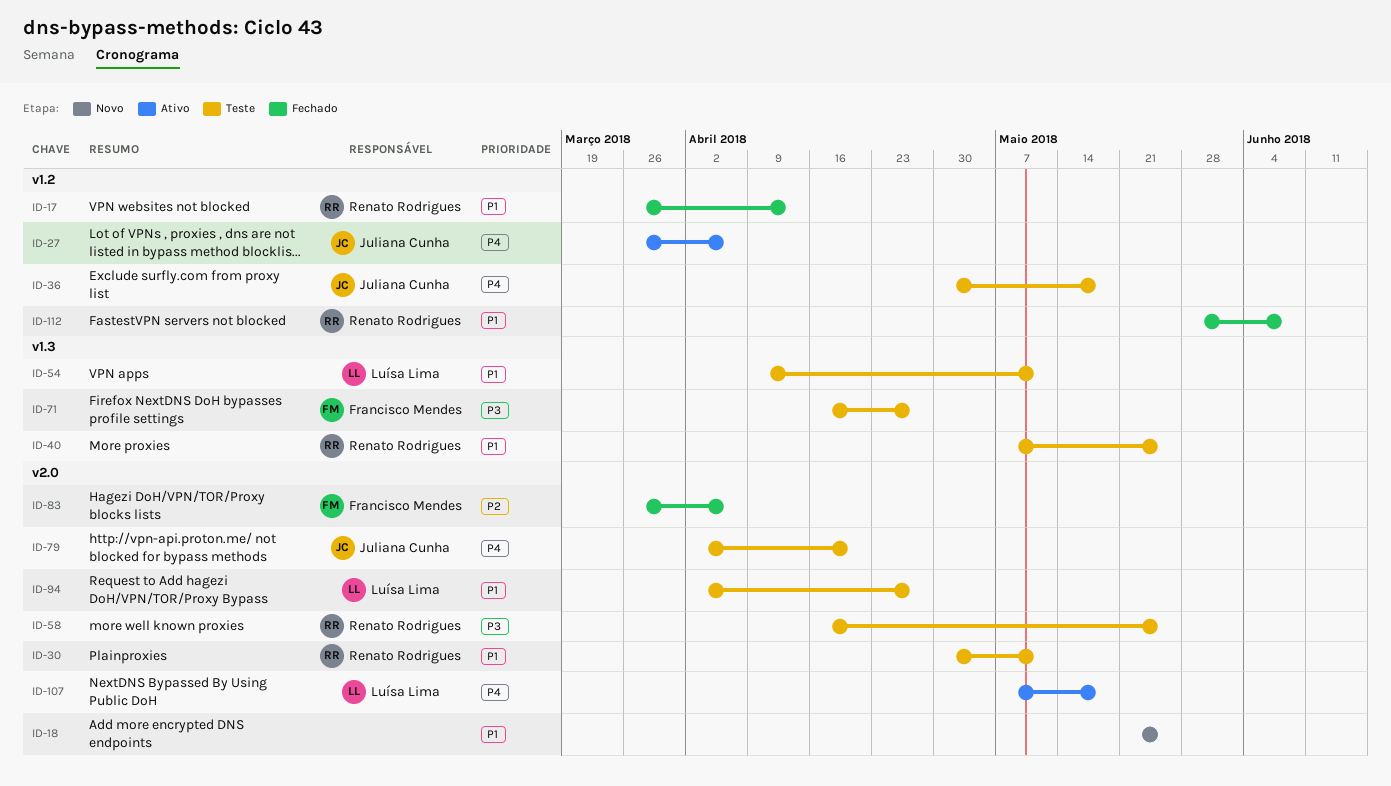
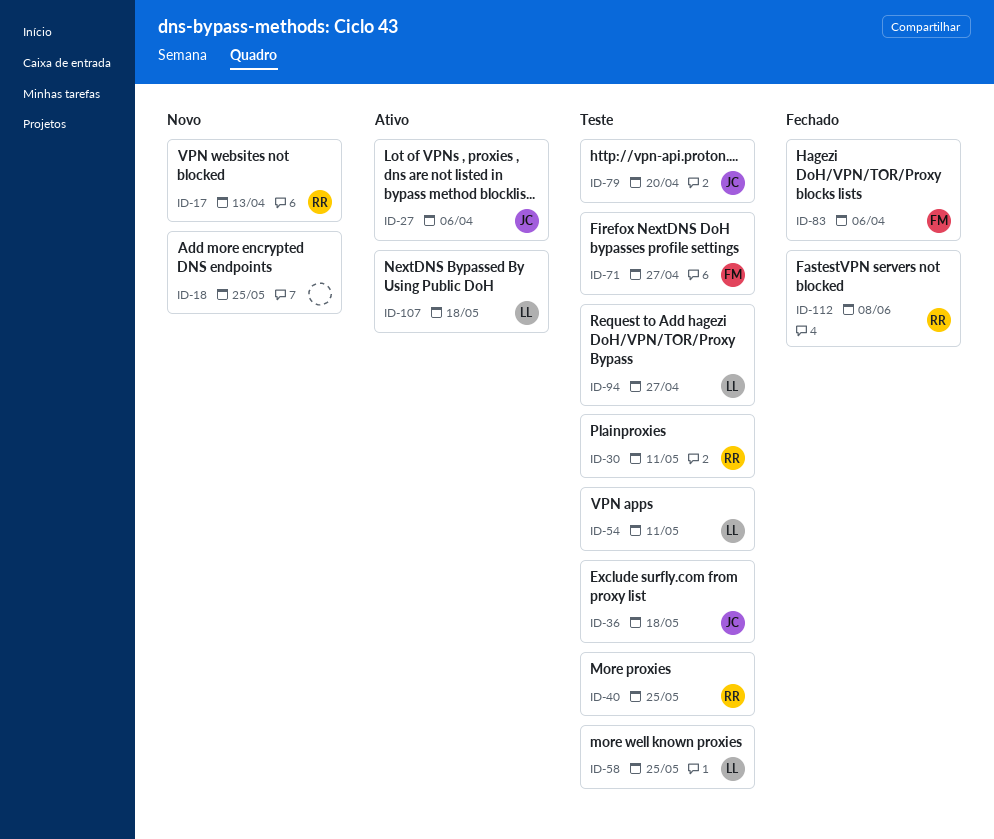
ID-17, status: Fechado -> Novo
ID-58, owner: Renato Rodrigues -> Luísa Lima

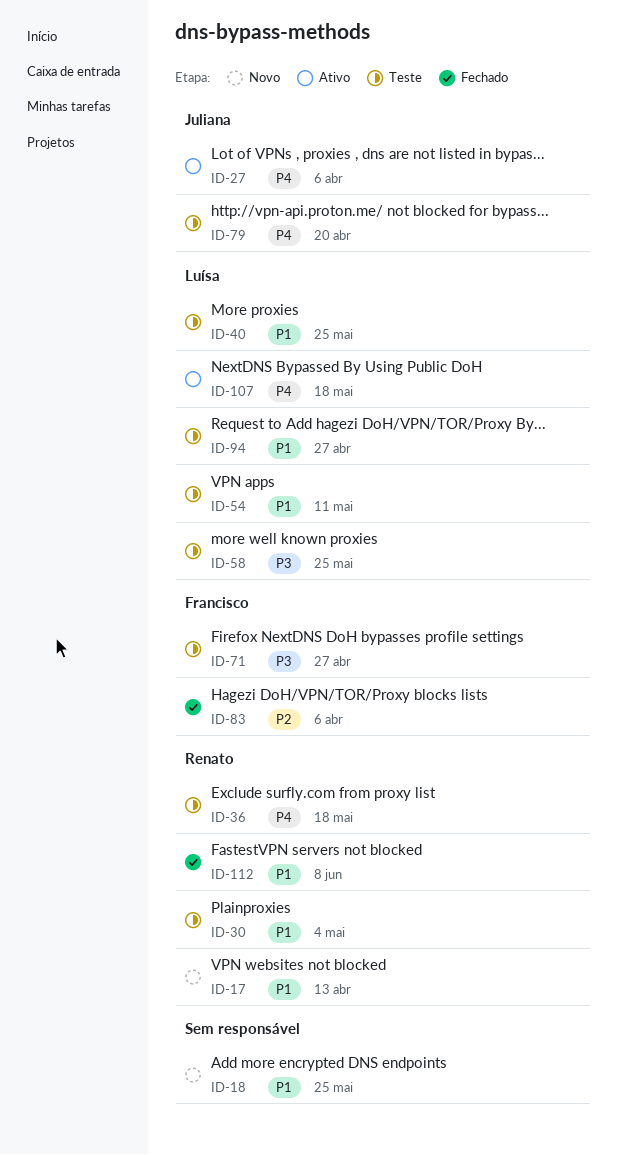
ID-30, due: May 11 -> May 4
ID-36, owner: Juliana -> Renato
ID-40, owner: Renato -> Luísa

